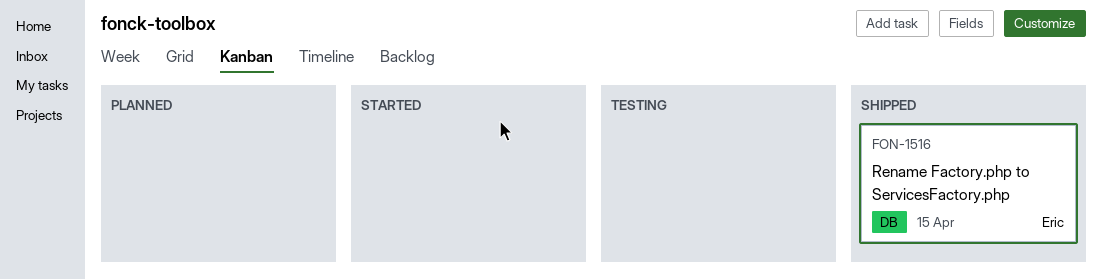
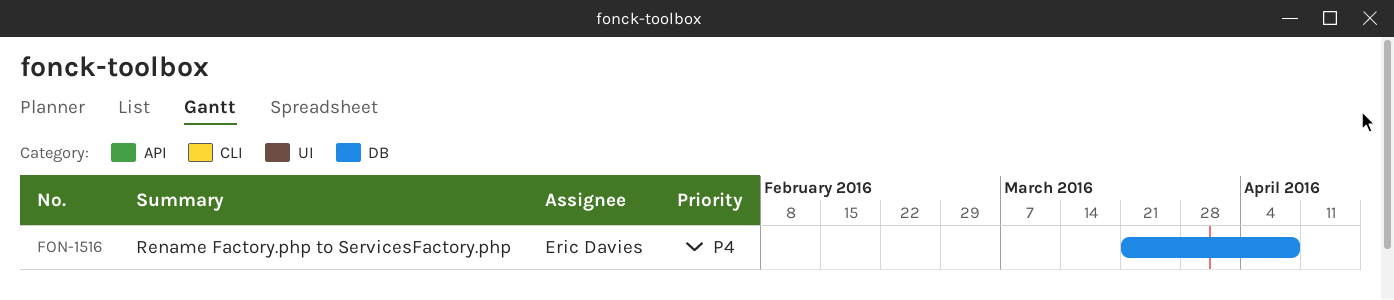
FON-1516, due: Apr 15 -> Apr 8

